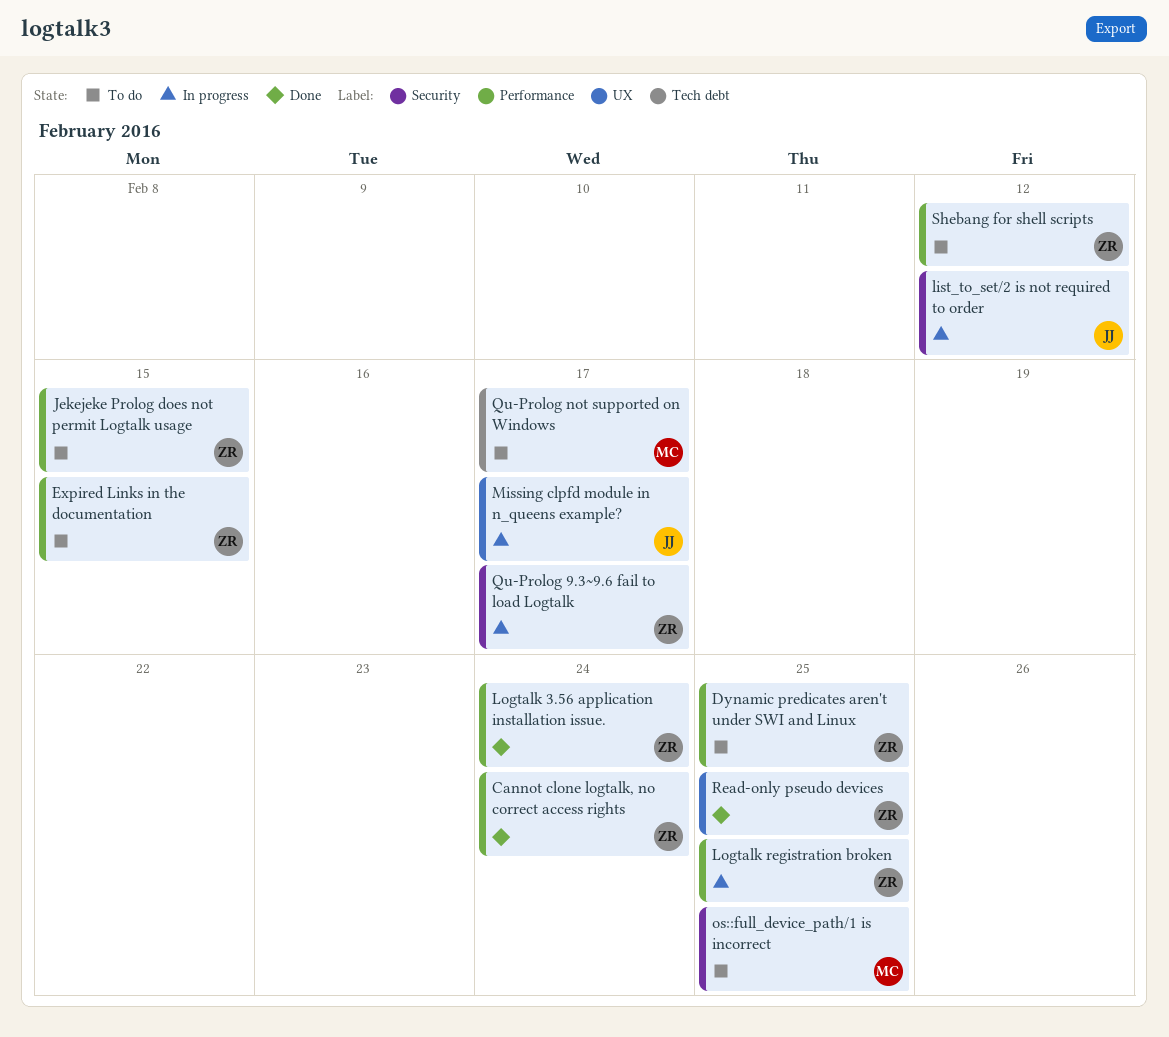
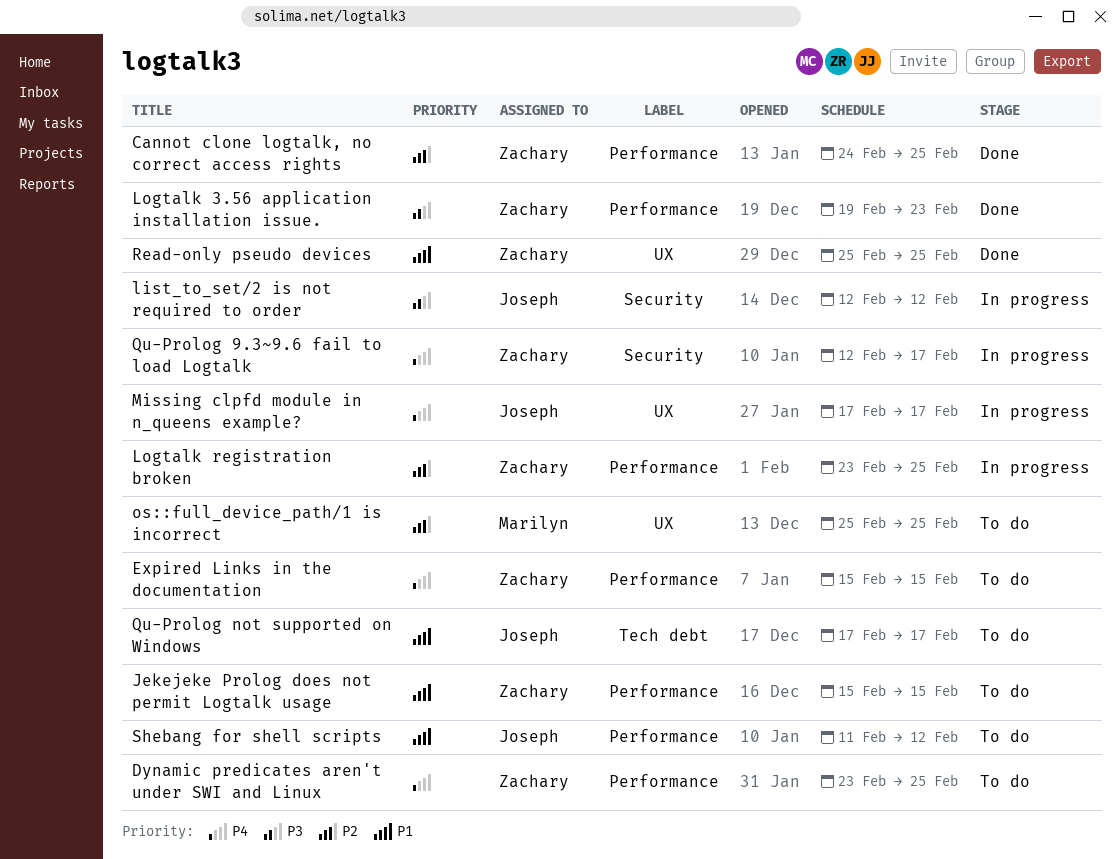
Cannot clone logtalk, no correct access rights, due: Feb 24 -> Feb 25
Logtalk 3.56 application installation issue., due: Feb 24 -> Feb 23
os::full_device_path/1 is incorrect, label: Security -> UX
Qu-Prolog not supported on Windows, owner: Marilyn -> Joseph
Shebang for shell scripts, owner: Zachary -> Joseph

